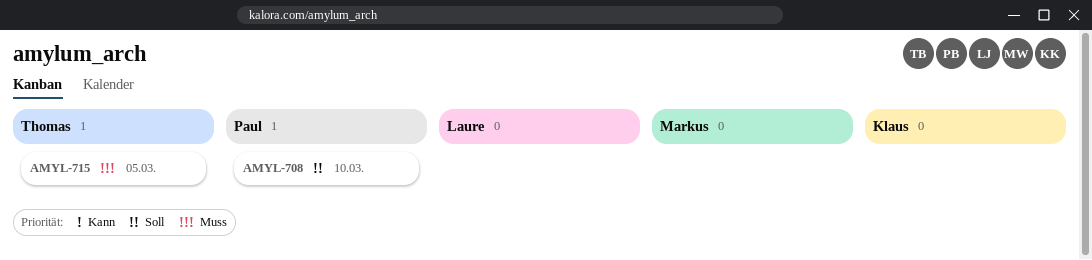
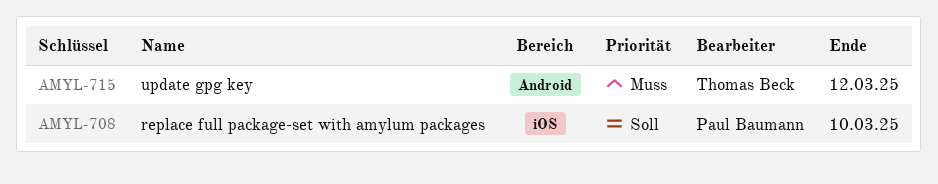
AMYL-715, due: Mar 5 -> Mar 12

